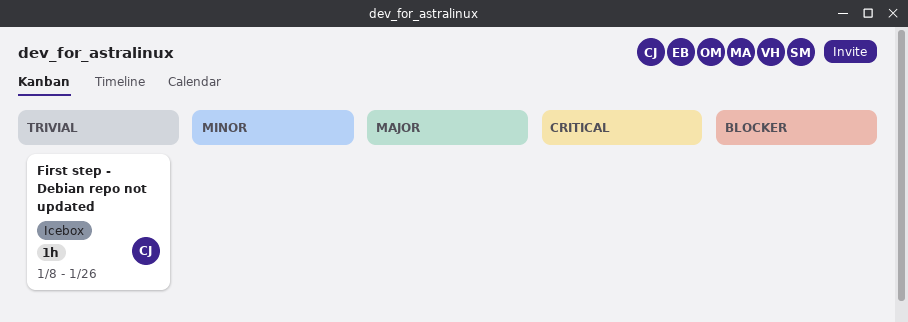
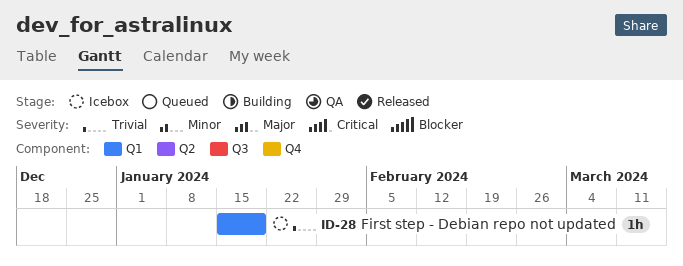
First step - Debian repo not updated, start: Jan 8 -> Jan 15
First step - Debian repo not updated, due: Jan 26 -> Jan 19

